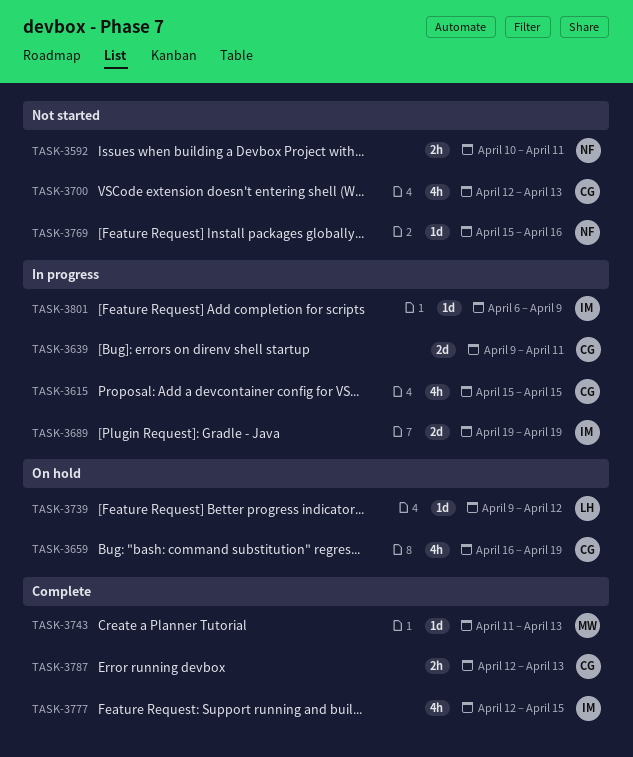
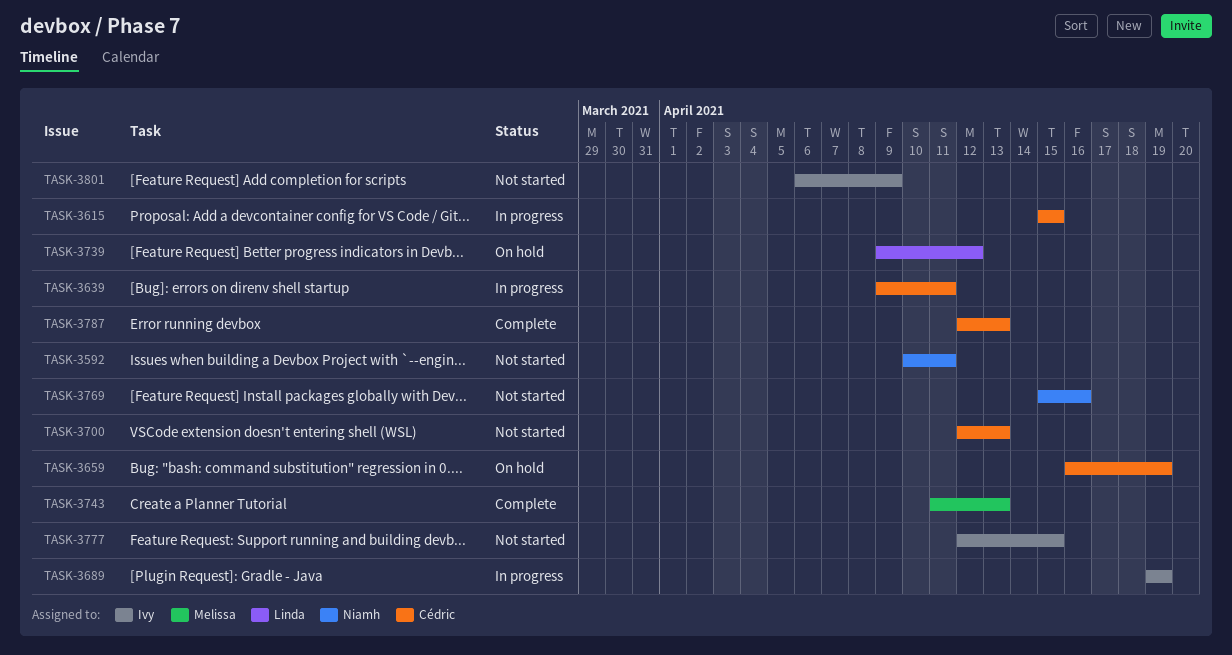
TASK-3777, status: Complete -> Not started
TASK-3801, status: In progress -> Not started

